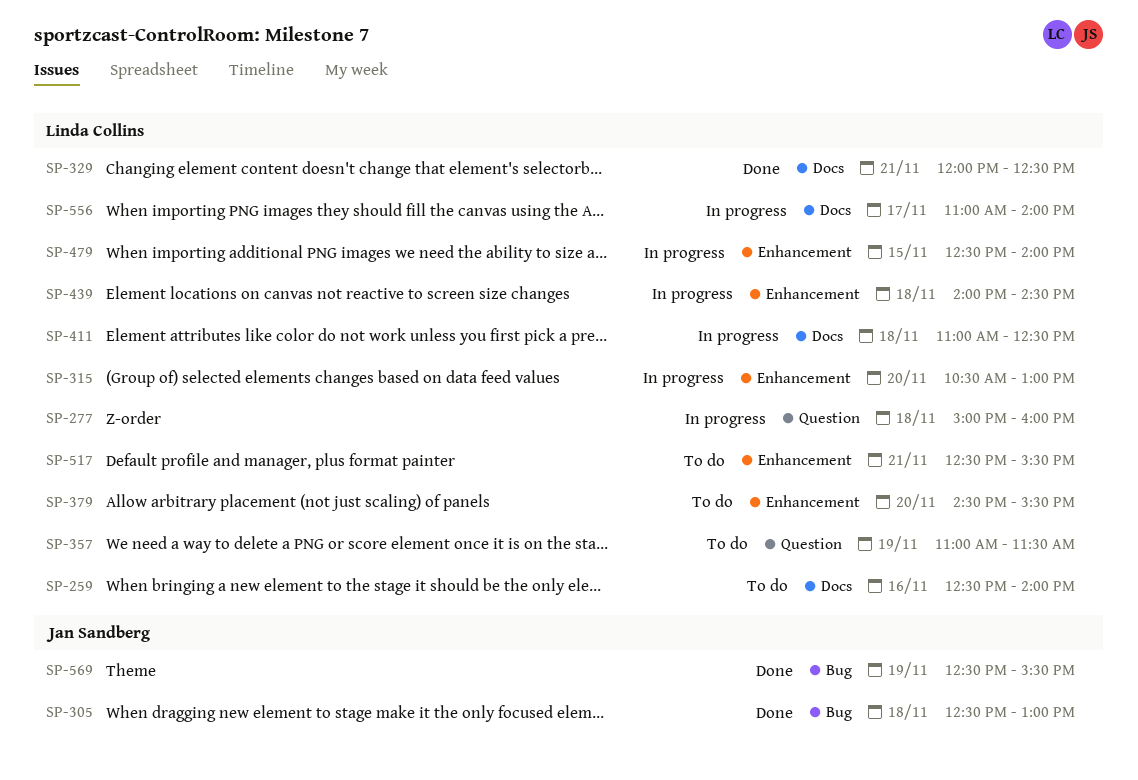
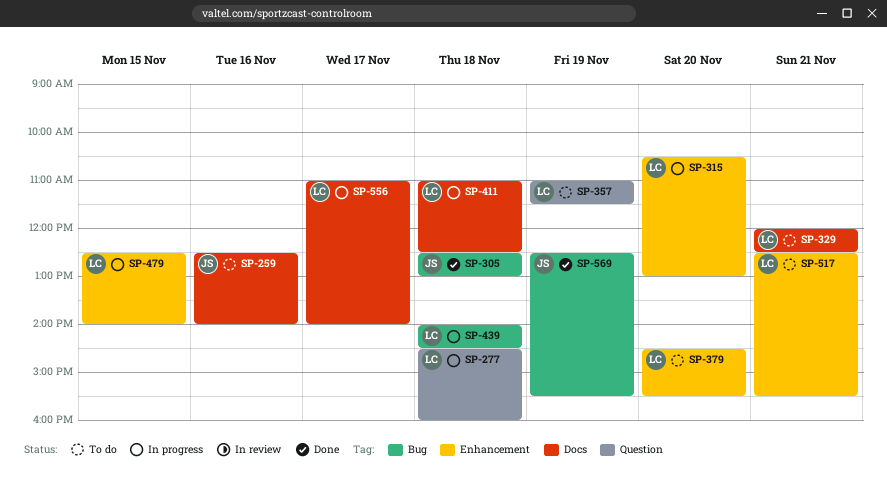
SP-259, owner: Linda Collins -> Jan Sandberg
SP-277, begins: 15:00 -> 14:30
SP-329, status: Done -> To do
SP-439, label: Enhancement -> Bug

